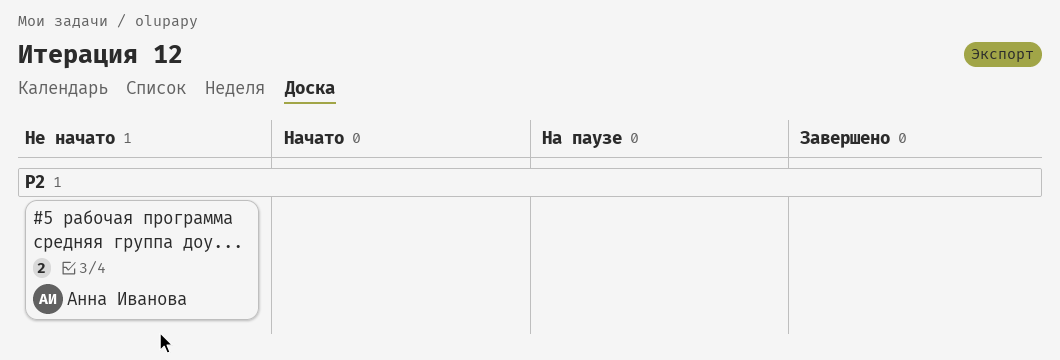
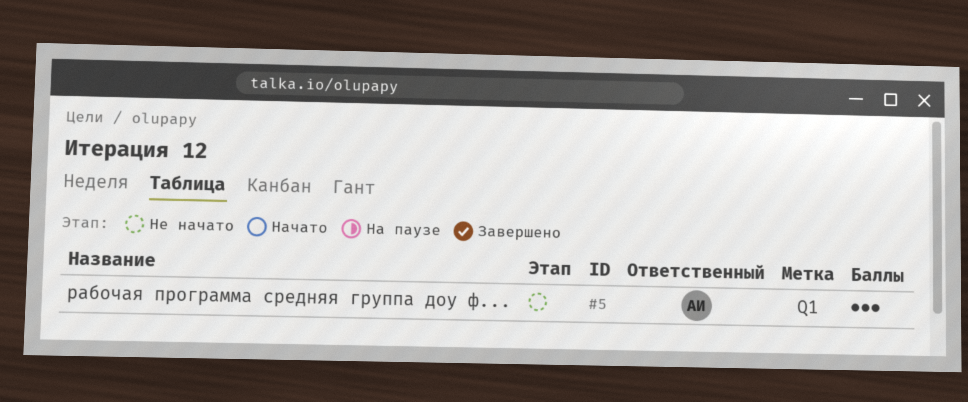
#5, estimate: 2 -> 3

